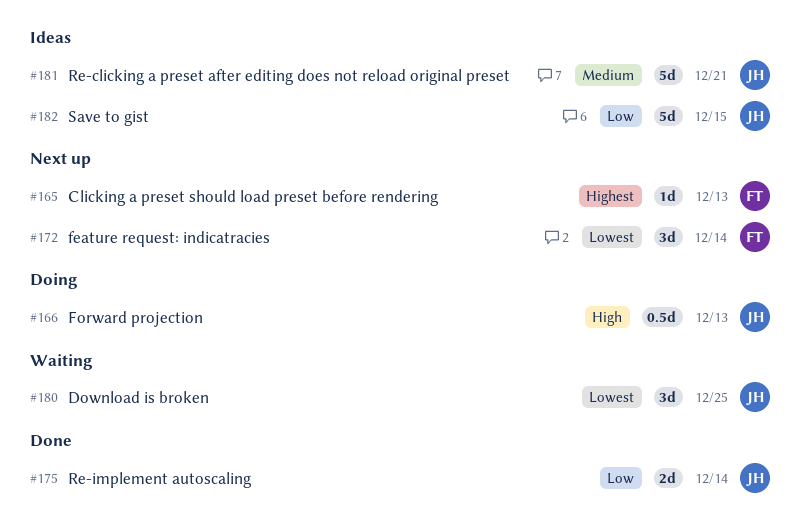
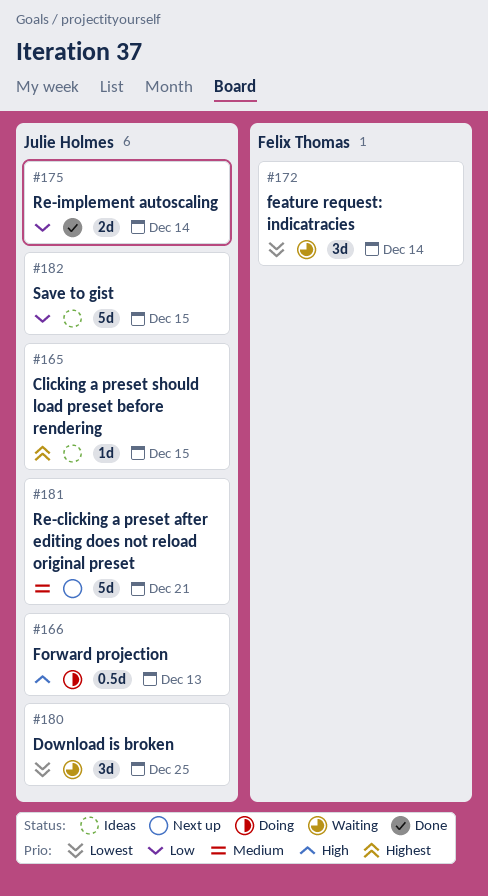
#165, status: Next up -> Ideas
#165, owner: Felix Thomas -> Julie Holmes
#165, due: Dec 13 -> Dec 15
#172, status: Next up -> Waiting
#181, status: Ideas -> Next up

